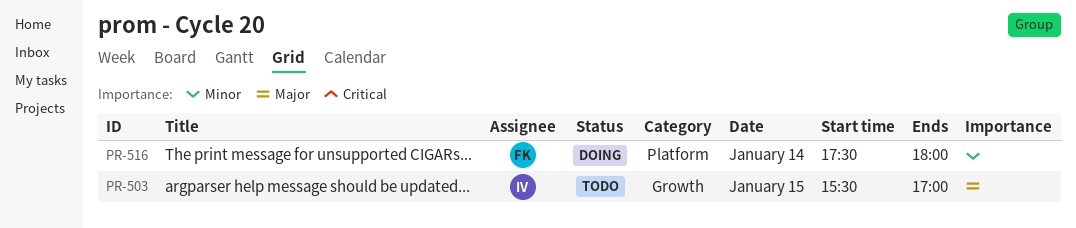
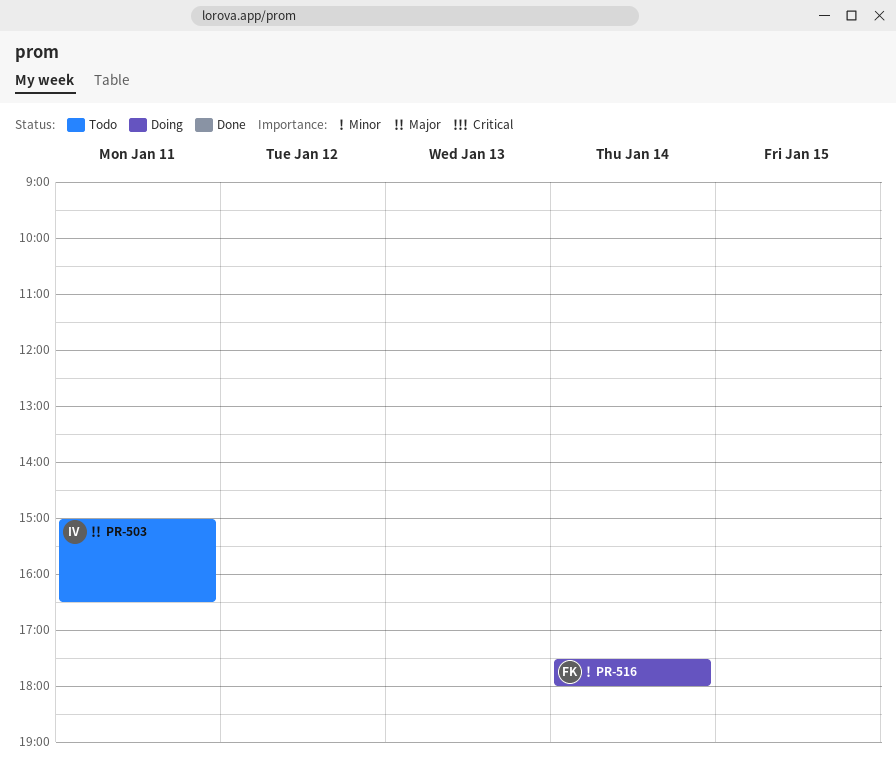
PR-503, day: Jan 15 -> Jan 11
PR-503, begins: 15:30 -> 15:00
PR-503, ends: 17:00 -> 16:30

